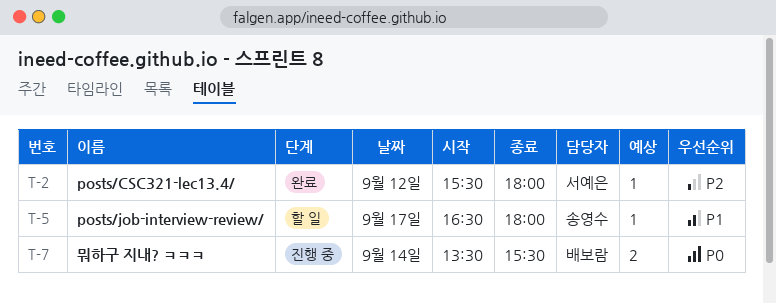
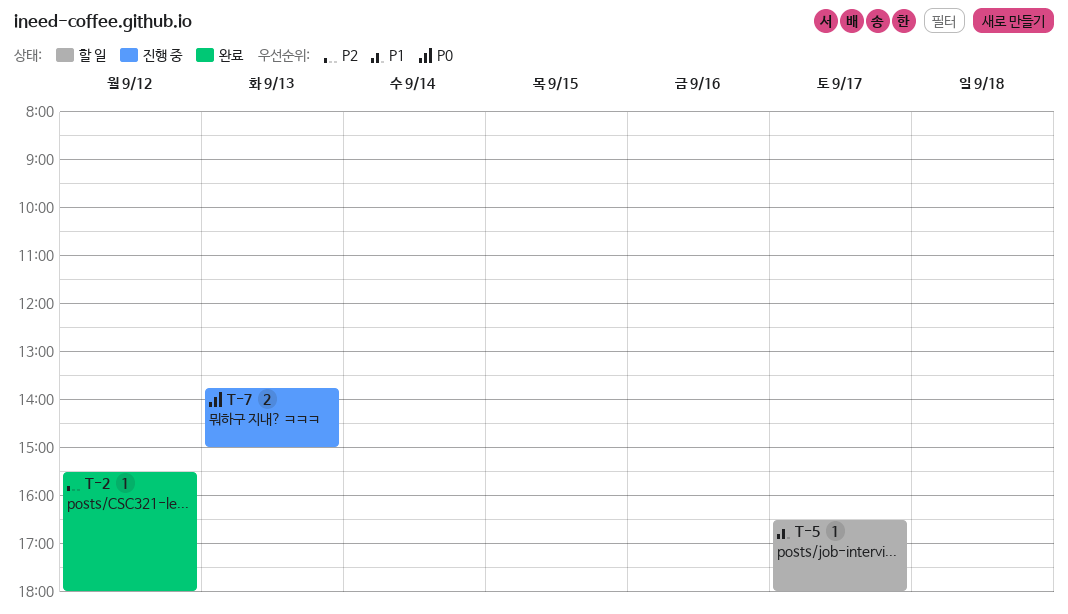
T-7, day: Sep 14 -> Sep 13
T-7, begins: 13:30 -> 13:45
T-7, ends: 15:30 -> 15:00

